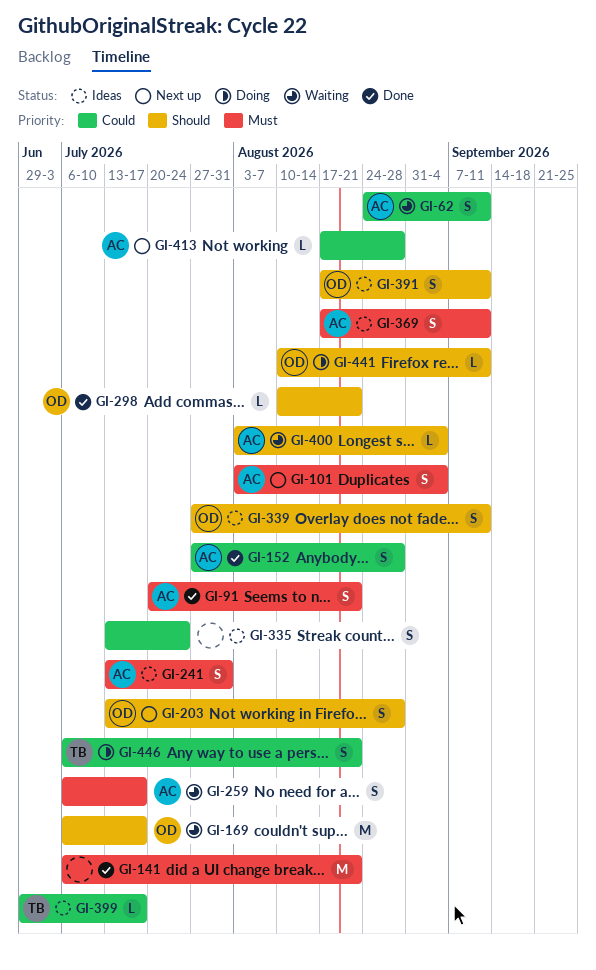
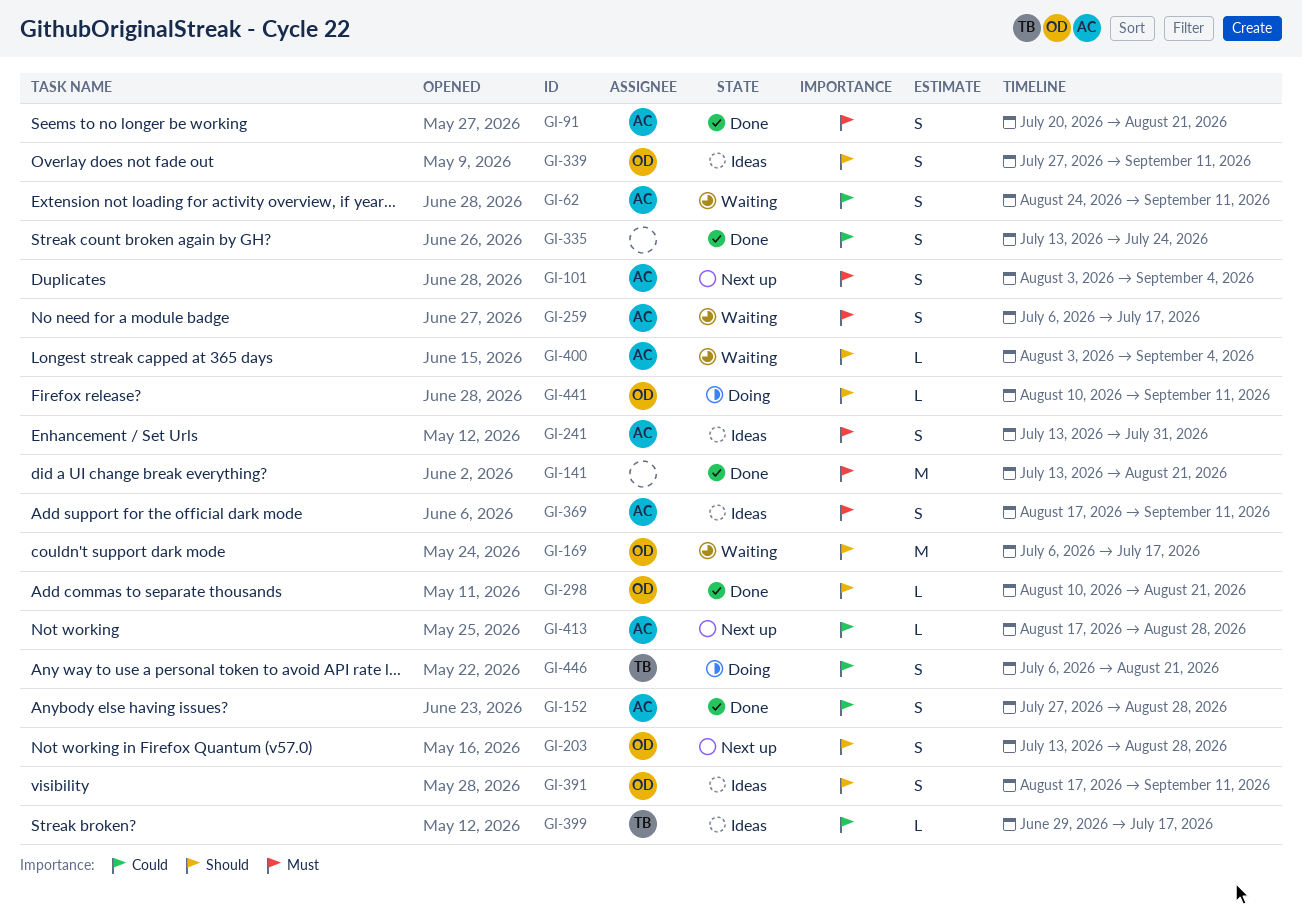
GI-141, start: Jul 6 -> Jul 13
GI-335, status: Ideas -> Done

